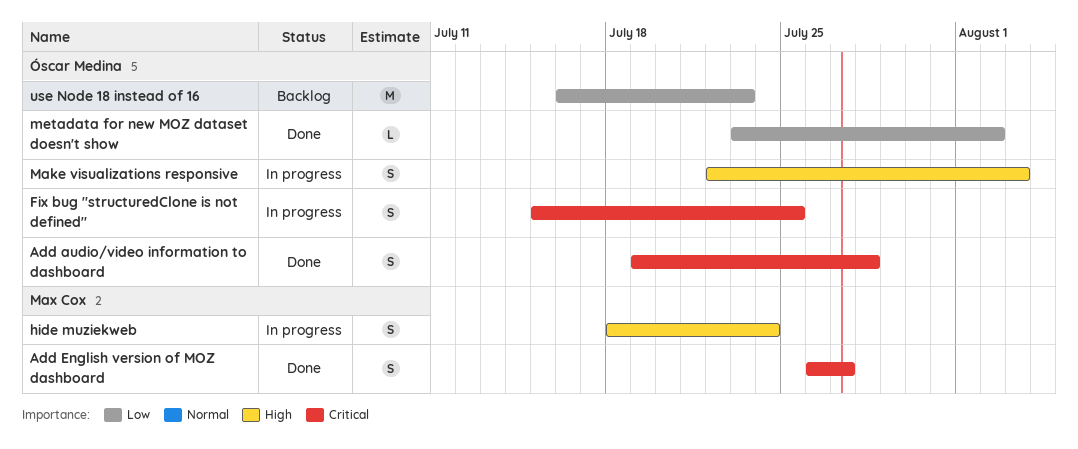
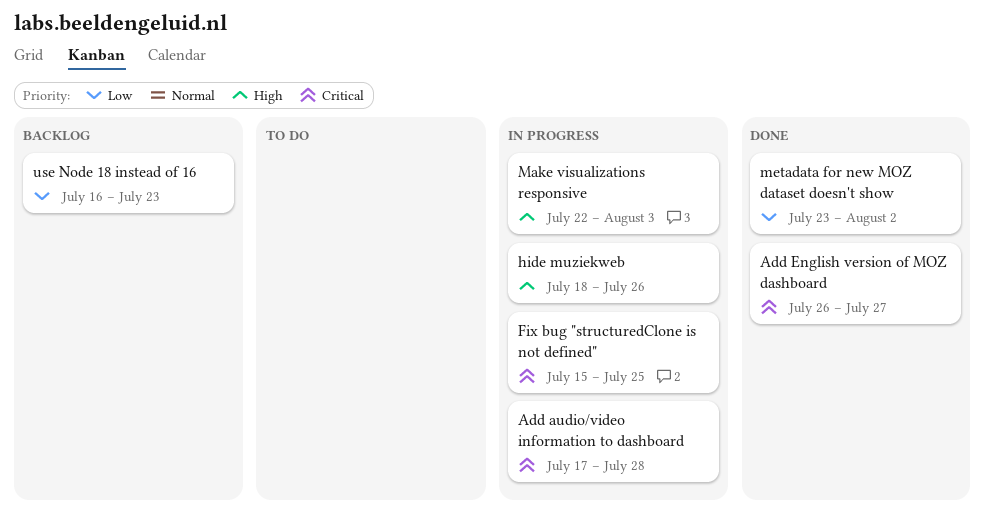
Add audio/video information to dashboard, status: Done -> In progress
Add audio/video information to dashboard, start: Jul 19 -> Jul 17
hide muziekweb, due: Jul 24 -> Jul 26

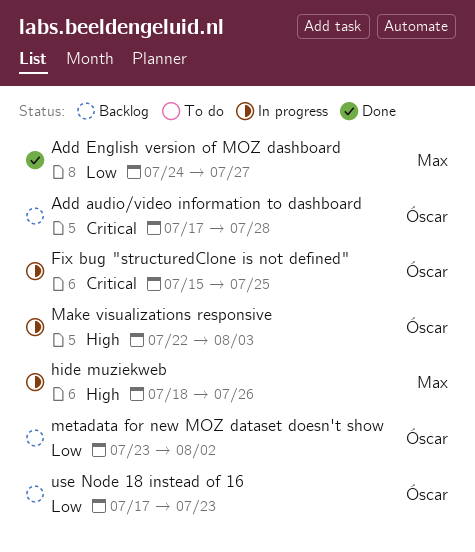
Add audio/video information to dashboard, status: In progress -> Backlog
Add English version of MOZ dashboard, priority: Critical -> Low
Add English version of MOZ dashboard, start: Jul 26 -> Jul 24
metadata for new MOZ dataset doesn't show, status: Done -> Backlog
use Node 18 instead of 16, start: Jul 16 -> Jul 17

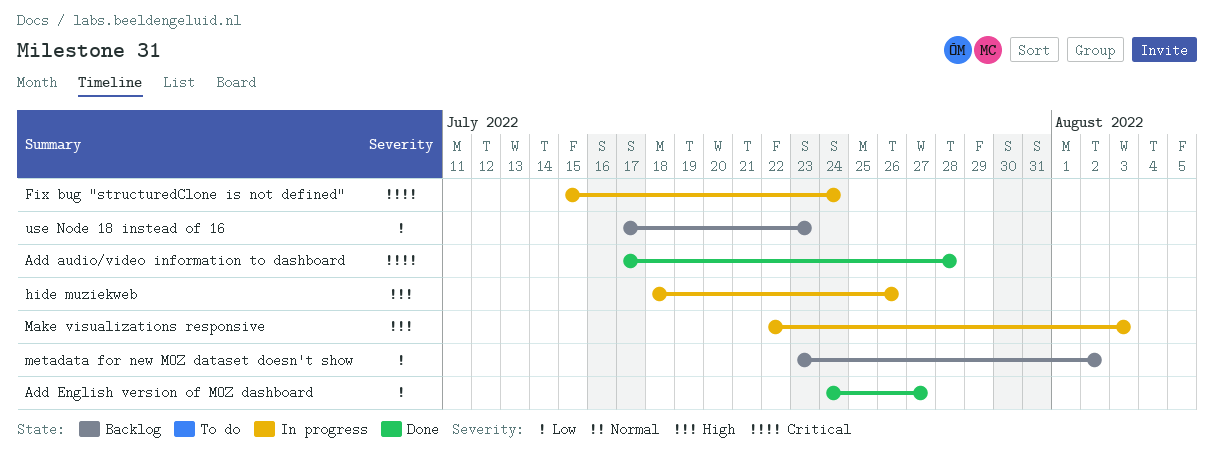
Add audio/video information to dashboard, status: Backlog -> Done
Fix bug "structuredClone is not defined", due: Jul 25 -> Jul 24

